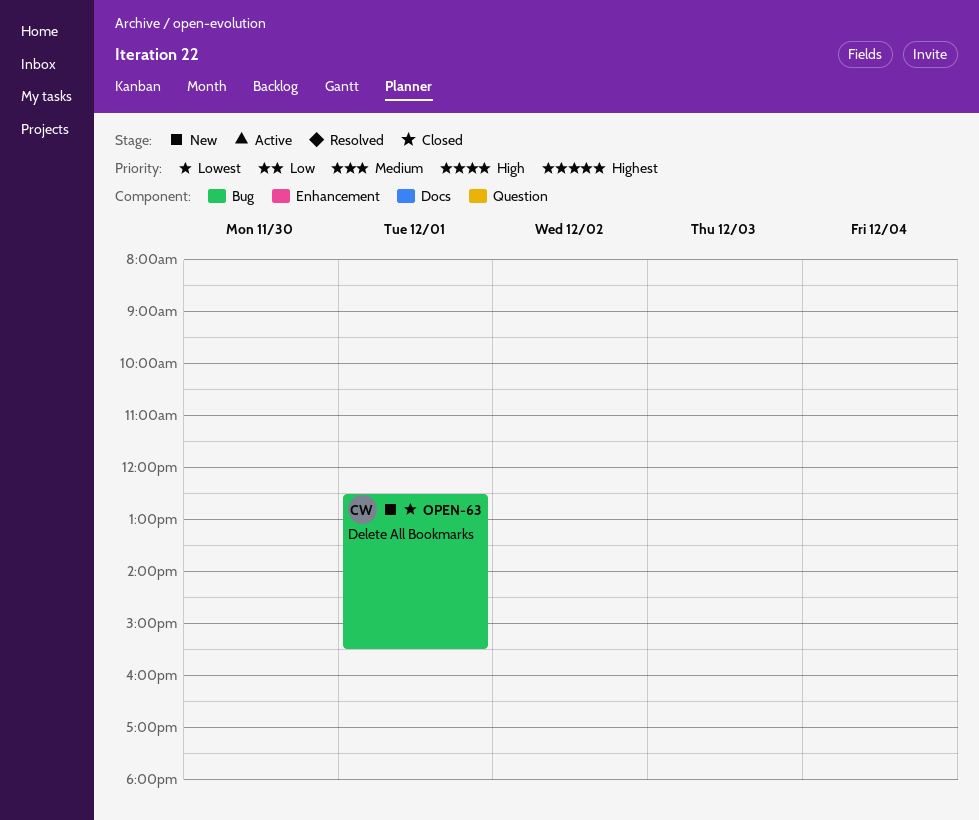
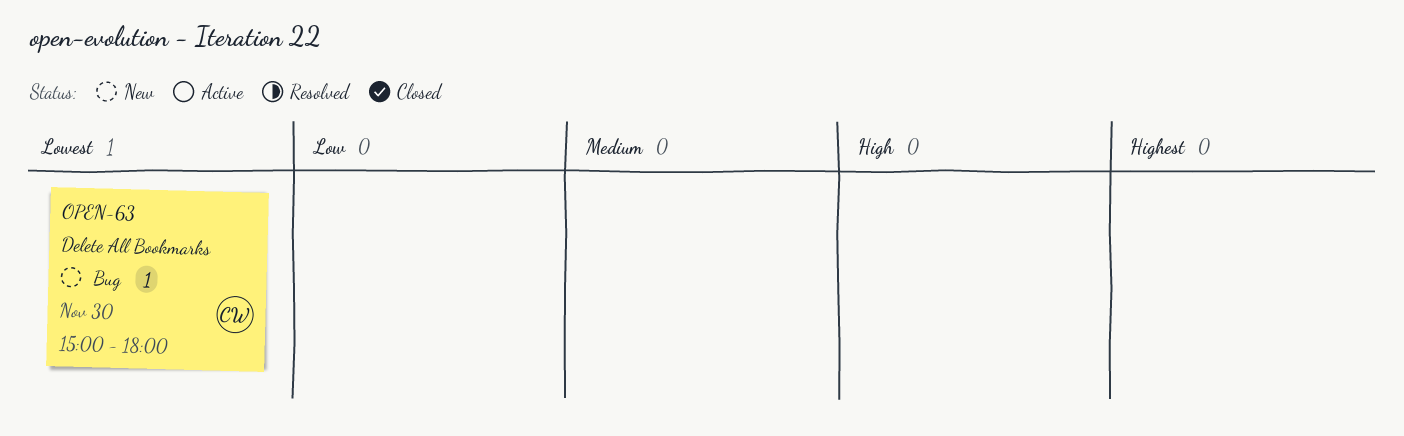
OPEN-63, day: Dec 1 -> Nov 30
OPEN-63, begins: 12:30 -> 15:00
OPEN-63, ends: 15:30 -> 18:00

